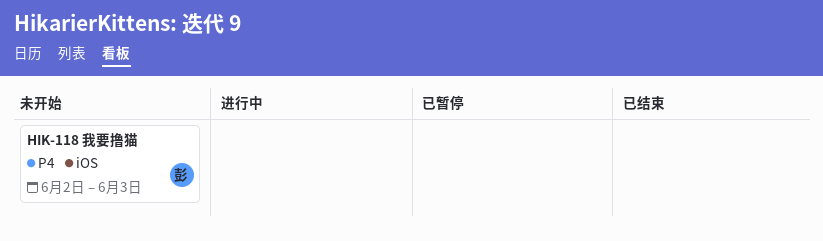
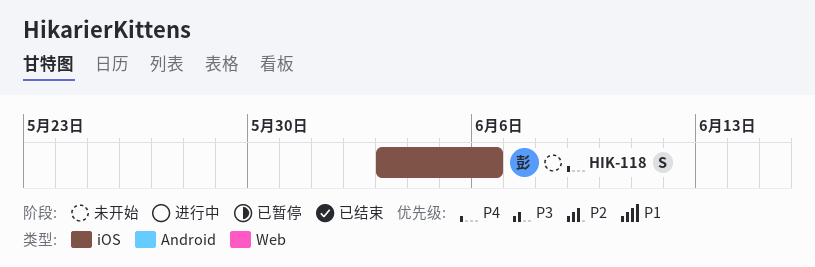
HIK-118, start: Jun 2 -> Jun 3
HIK-118, due: Jun 3 -> Jun 6

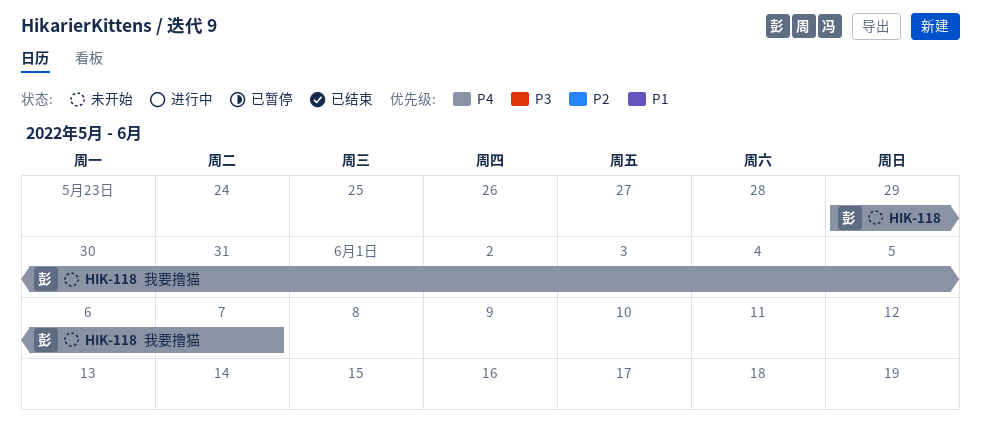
HIK-118, start: Jun 3 -> May 29
HIK-118, due: Jun 6 -> Jun 7

